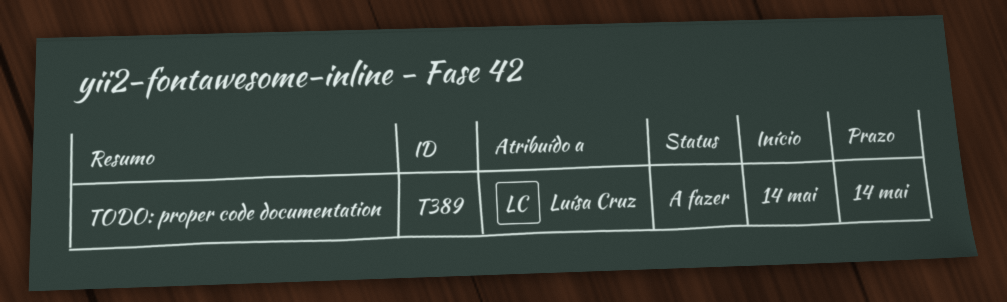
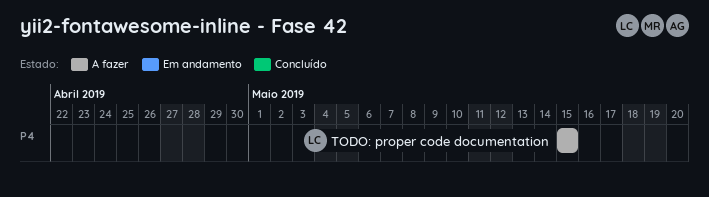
TODO: proper code documentation, start: May 14 -> May 15
TODO: proper code documentation, due: May 14 -> May 15

